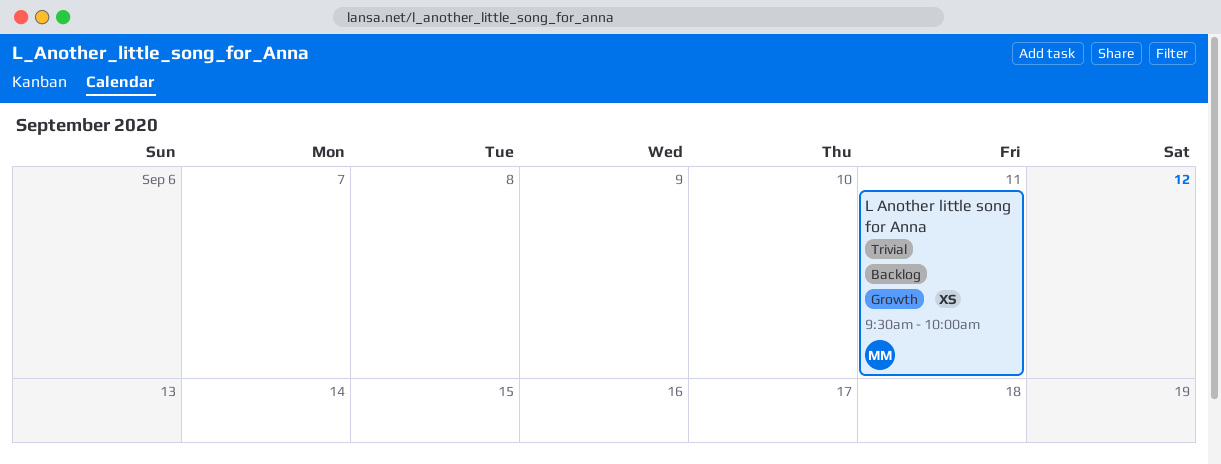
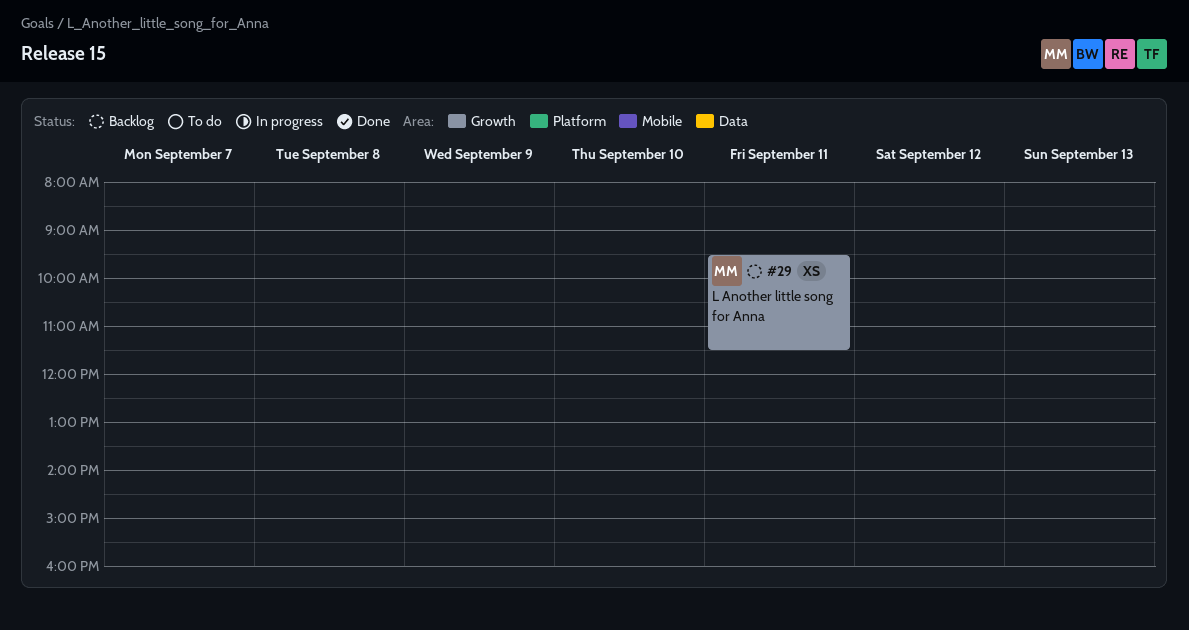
L Another little song for Anna, ends: 10:00 -> 11:30

